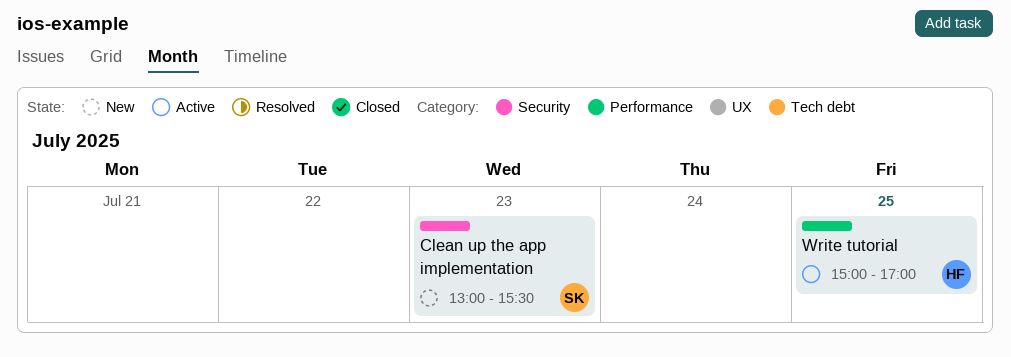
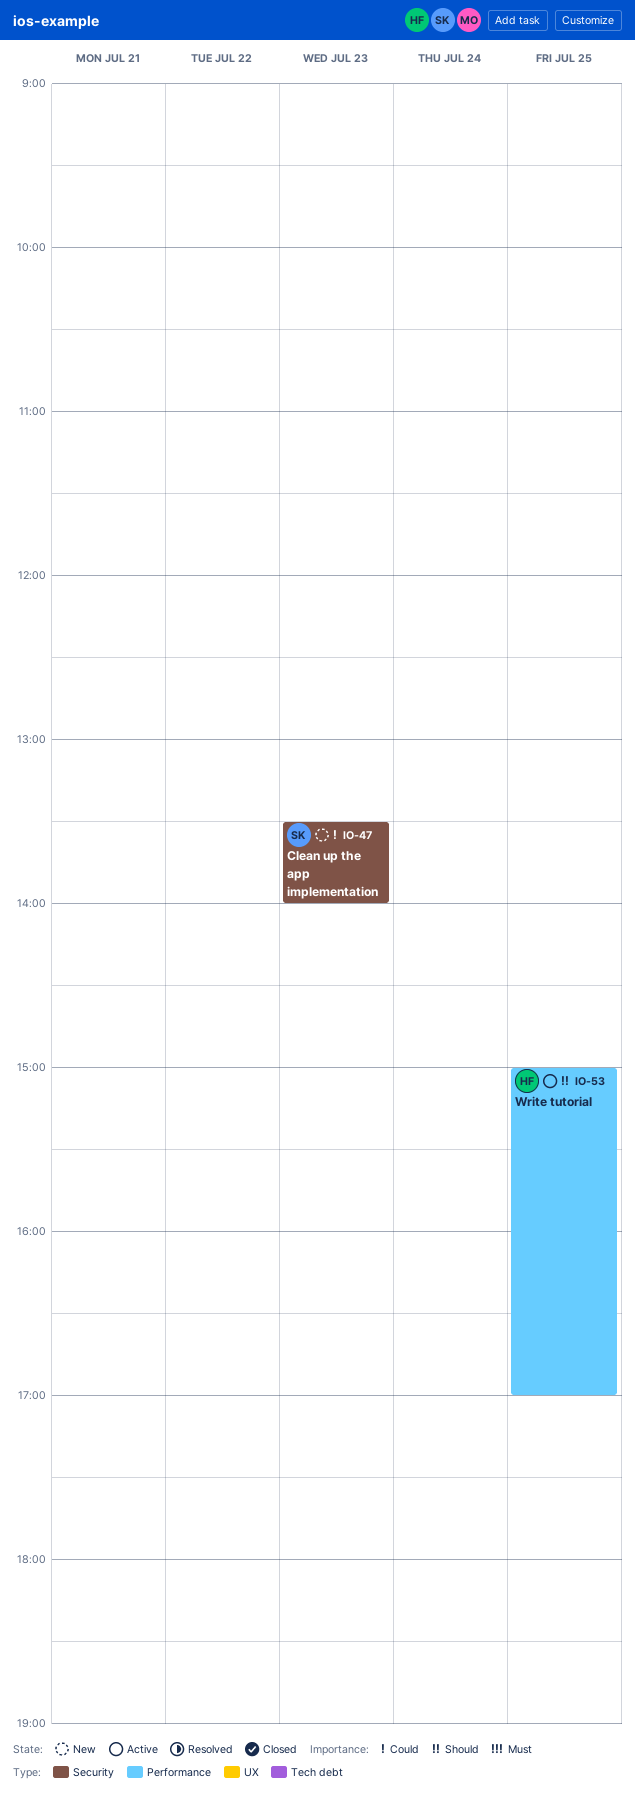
Clean up the app implementation, begins: 13:00 -> 13:30
Clean up the app implementation, ends: 15:30 -> 14:00

